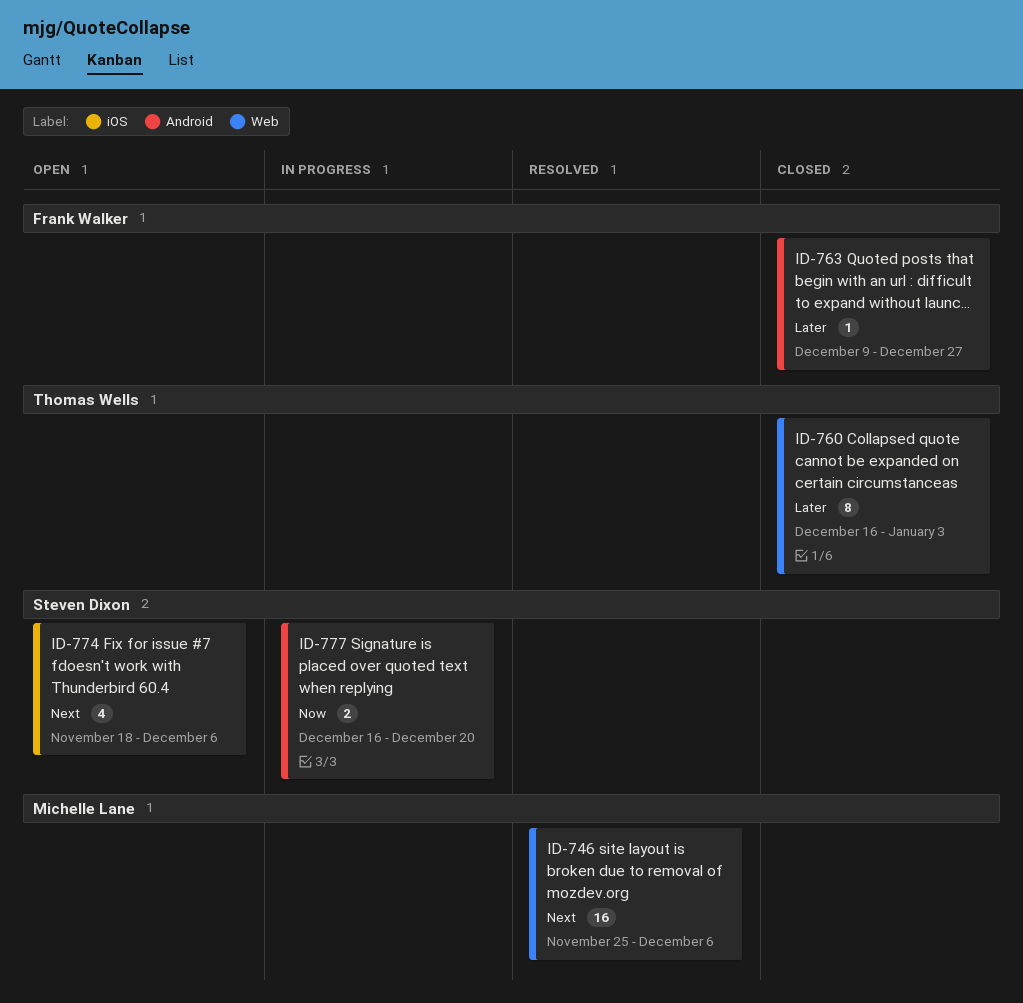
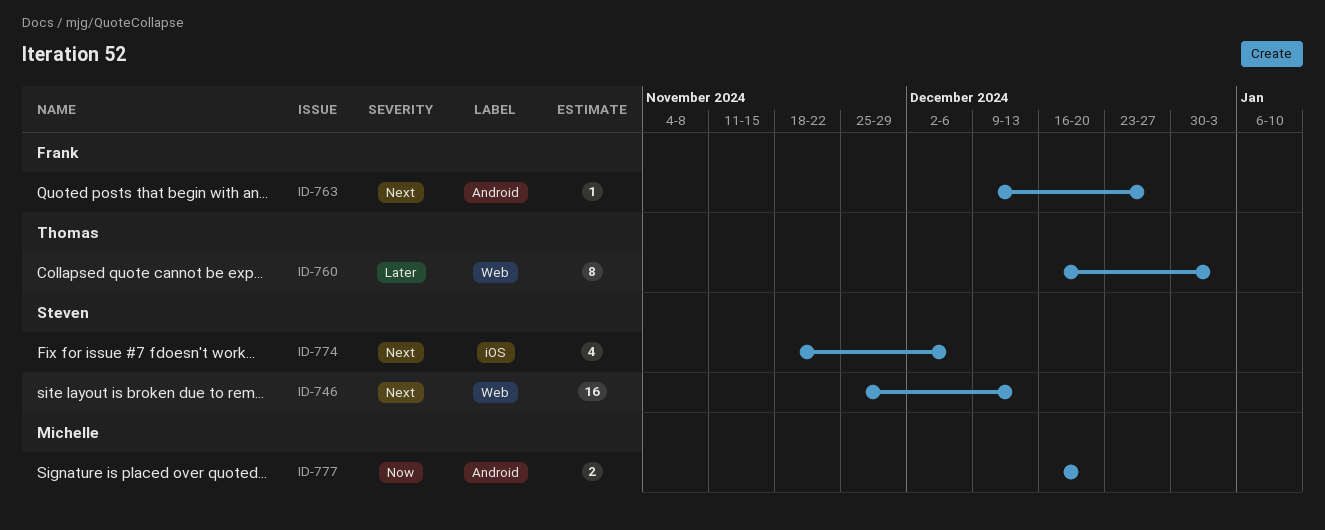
ID-746, owner: Michelle Lane -> Steven Dixon
ID-746, due: Dec 6 -> Dec 13
ID-763, priority: Later -> Next
ID-777, owner: Steven Dixon -> Michelle Lane

